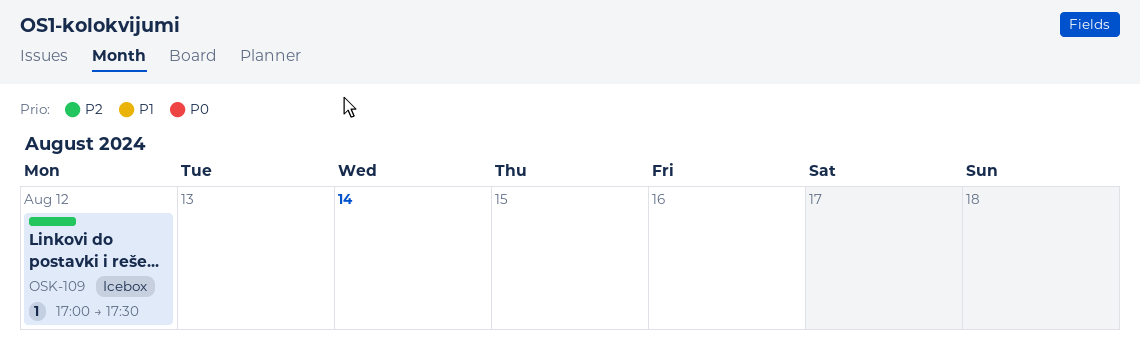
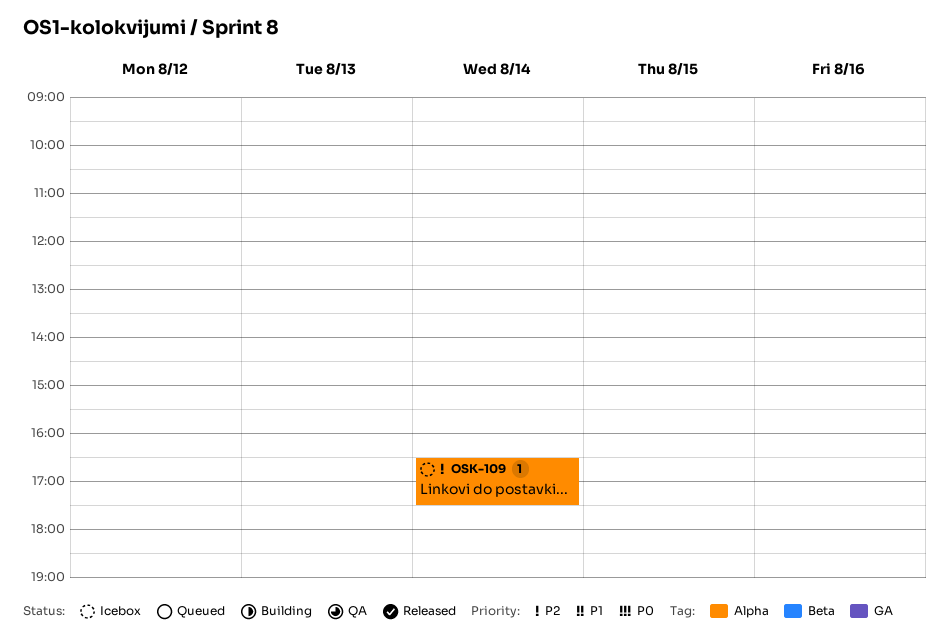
OSK-109, day: Aug 12 -> Aug 14
OSK-109, begins: 17:00 -> 16:30

